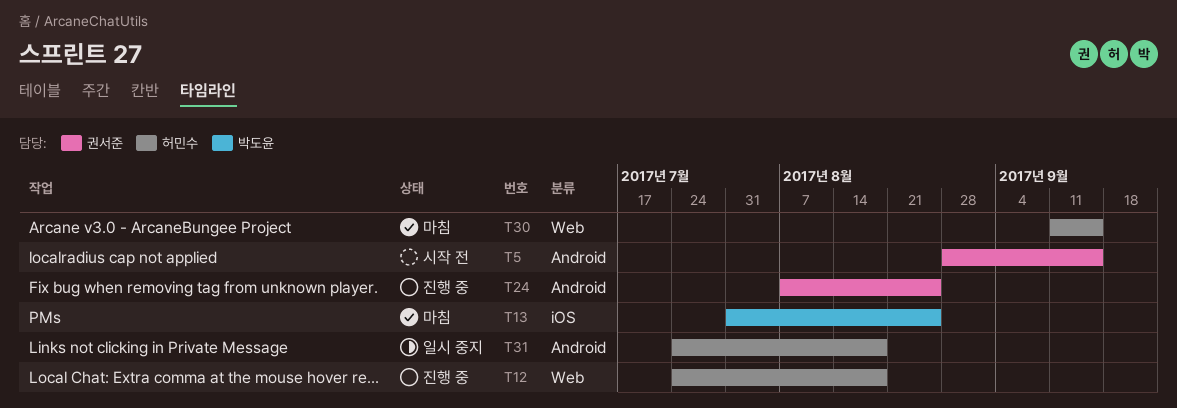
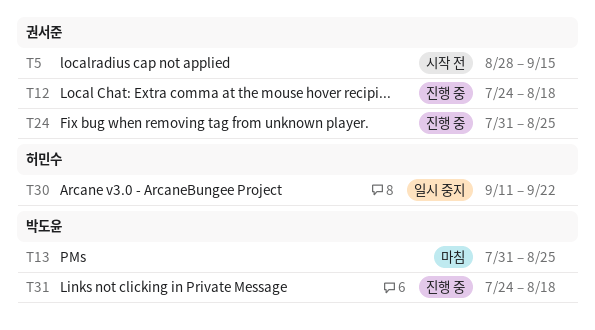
T12, owner: 허민수 -> 권서준
T24, start: Aug 7 -> Jul 31
T30, status: 마침 -> 일시 중지
T30, due: Sep 15 -> Sep 22
T31, status: 일시 중지 -> 진행 중
T31, owner: 허민수 -> 박도윤

